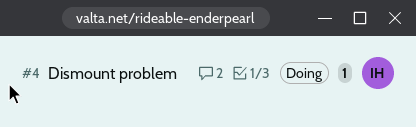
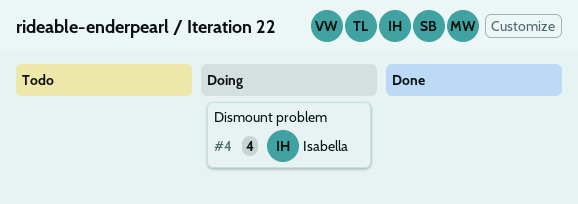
#4, estimate: 1 -> 4

